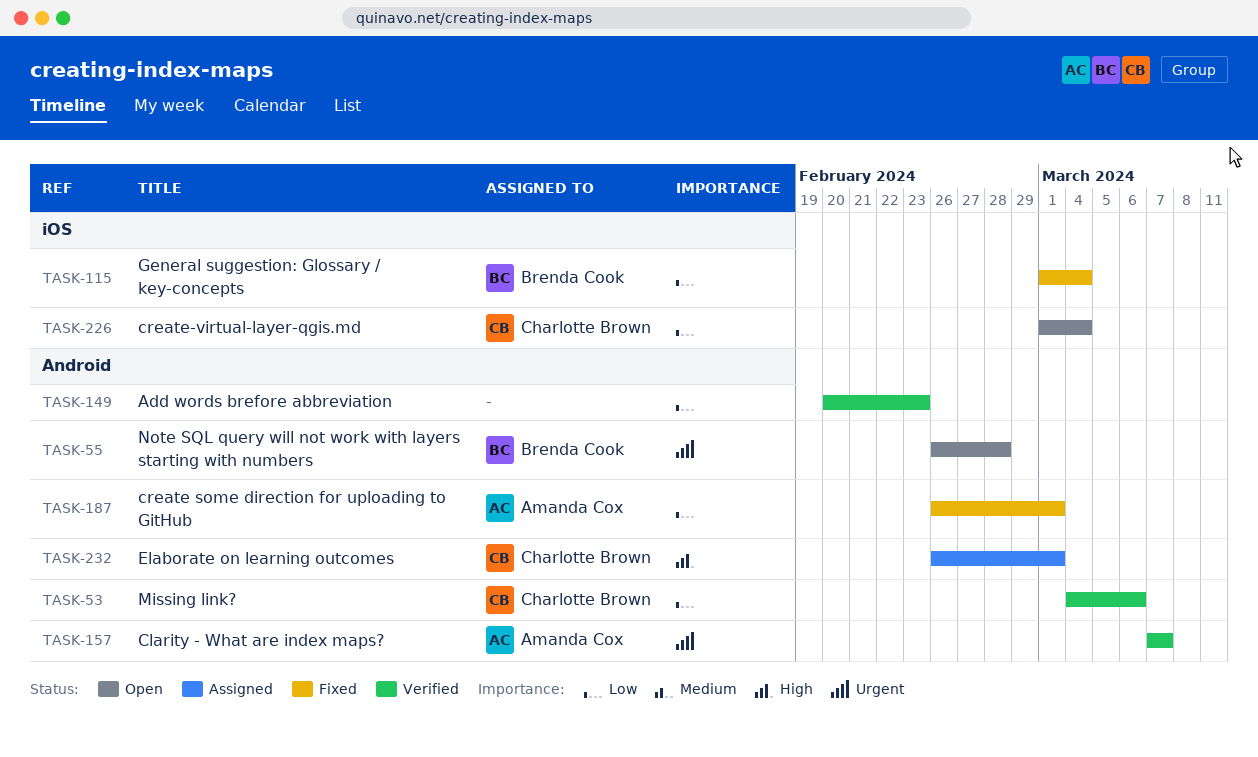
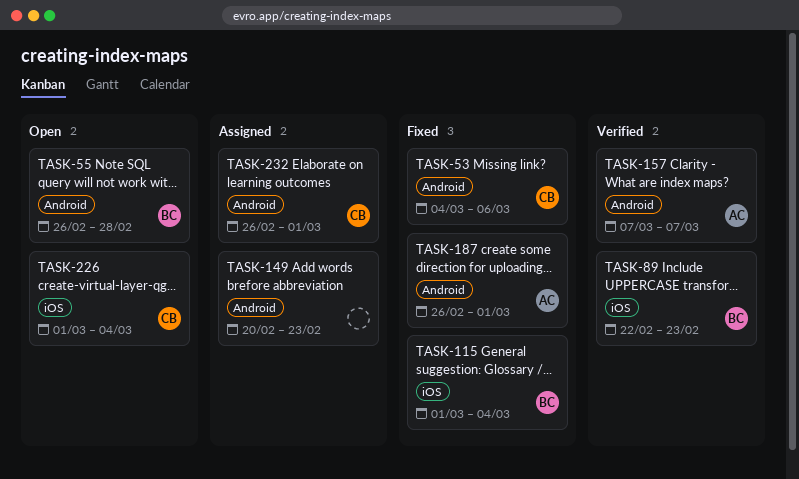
TASK-53, status: Verified -> Fixed
TASK-89: none -> present
TASK-149, status: Verified -> Assigned

